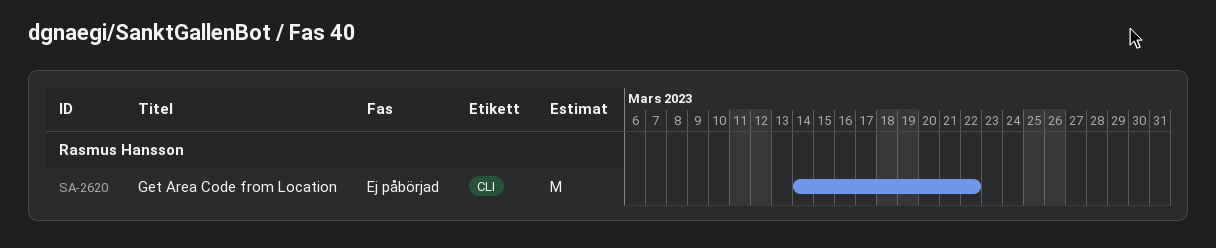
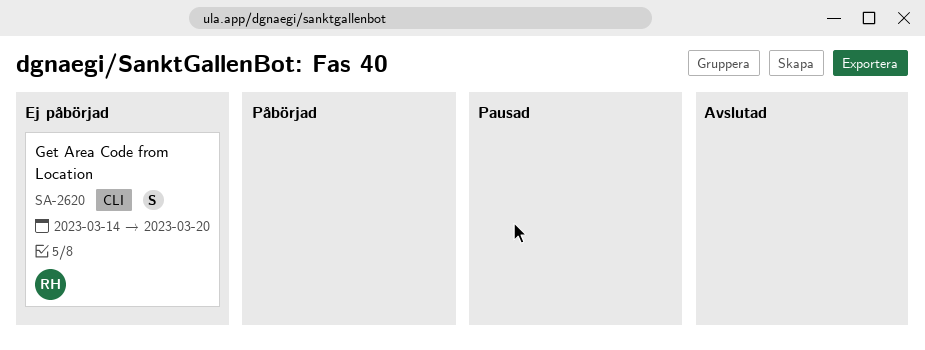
SA-2620, estimate: M -> S
SA-2620, due: Mar 22 -> Mar 20

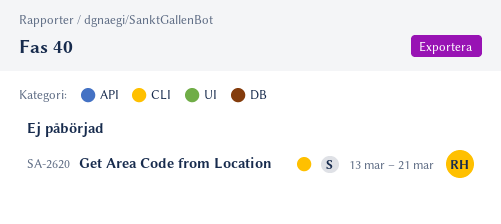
SA-2620, start: Mar 14 -> Mar 13
SA-2620, due: Mar 20 -> Mar 21

